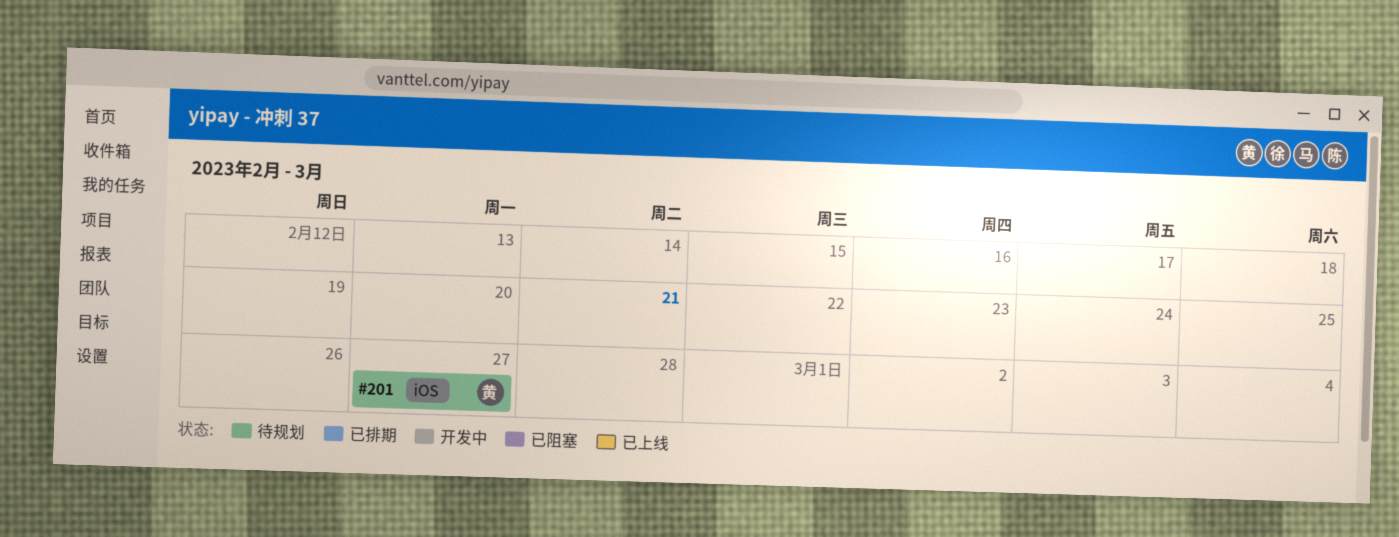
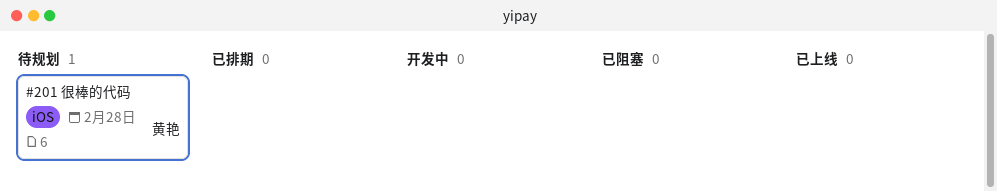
#201, due: Feb 27 -> Feb 28

